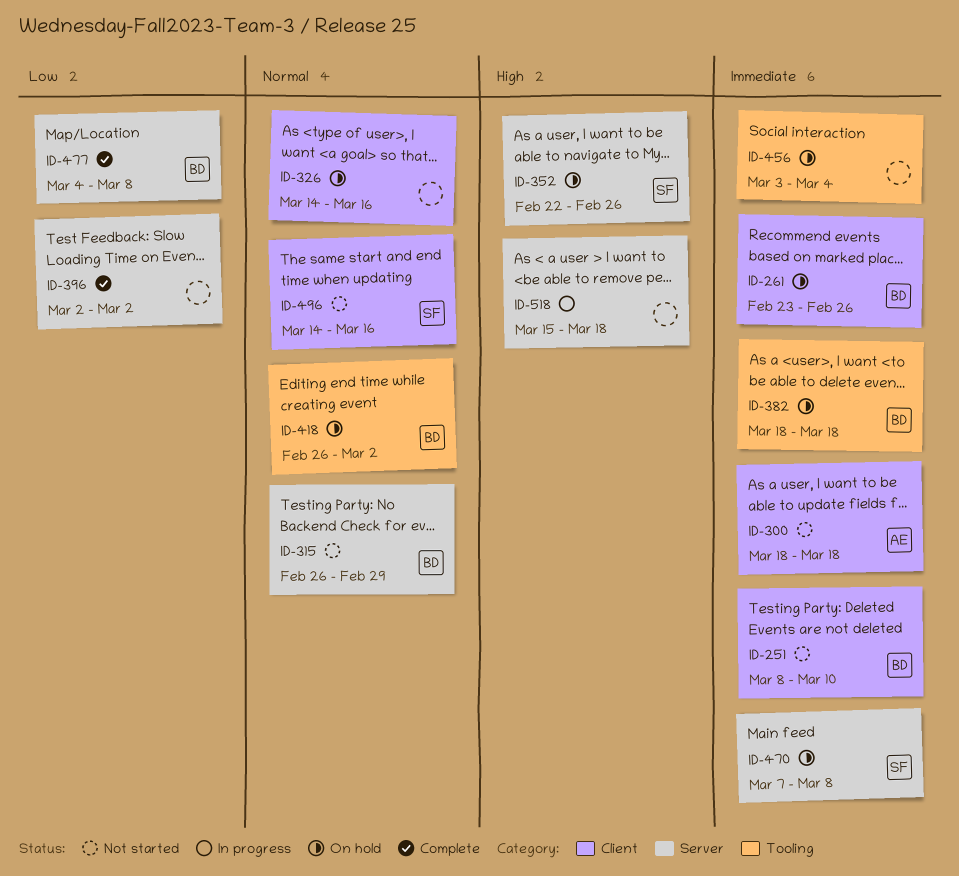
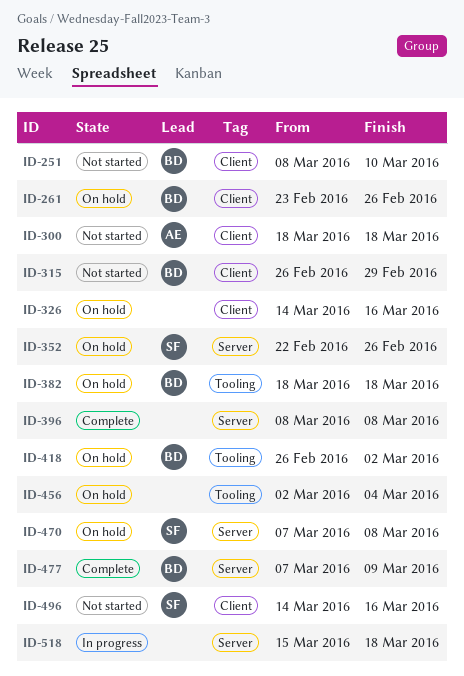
ID-315, label: Server -> Client
ID-396, start: Mar 2 -> Mar 8
ID-396, due: Mar 2 -> Mar 8
ID-456, start: Mar 3 -> Mar 2
ID-477, start: Mar 4 -> Mar 7
ID-477, due: Mar 8 -> Mar 9

